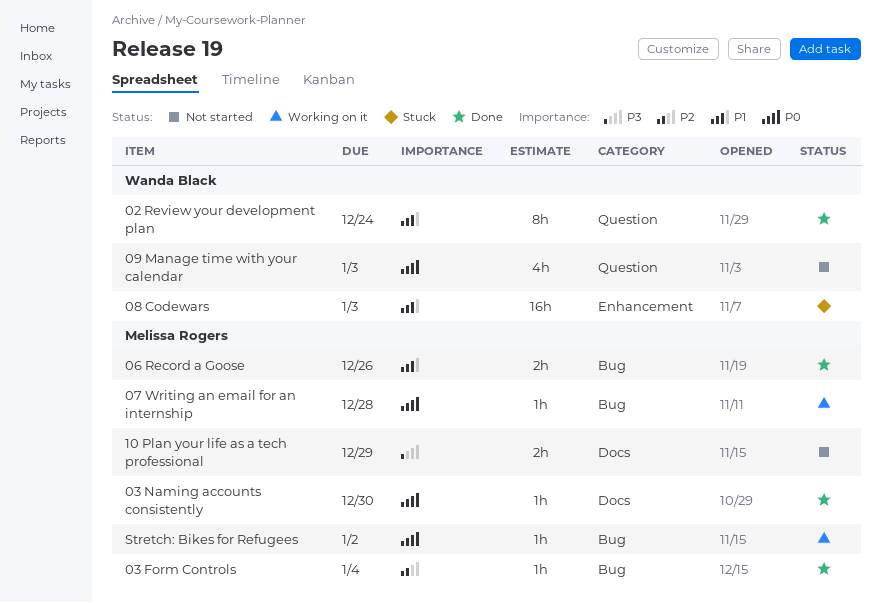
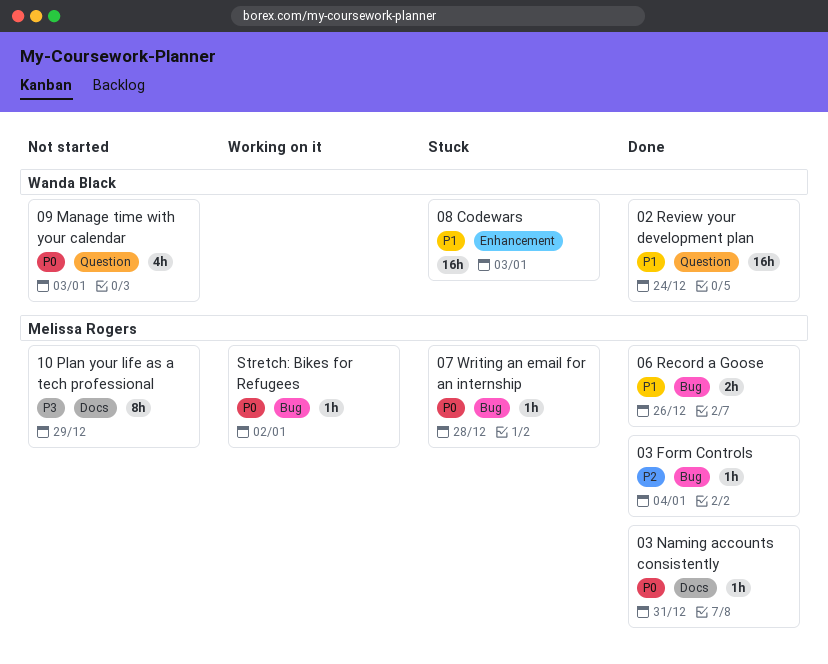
02 Review your development plan, estimate: 8h -> 16h
03 Naming accounts consistently, due: Dec 30 -> Dec 31
07 Writing an email for an internship, status: Working on it -> Stuck
10 Plan your life as a tech professional, estimate: 2h -> 8h

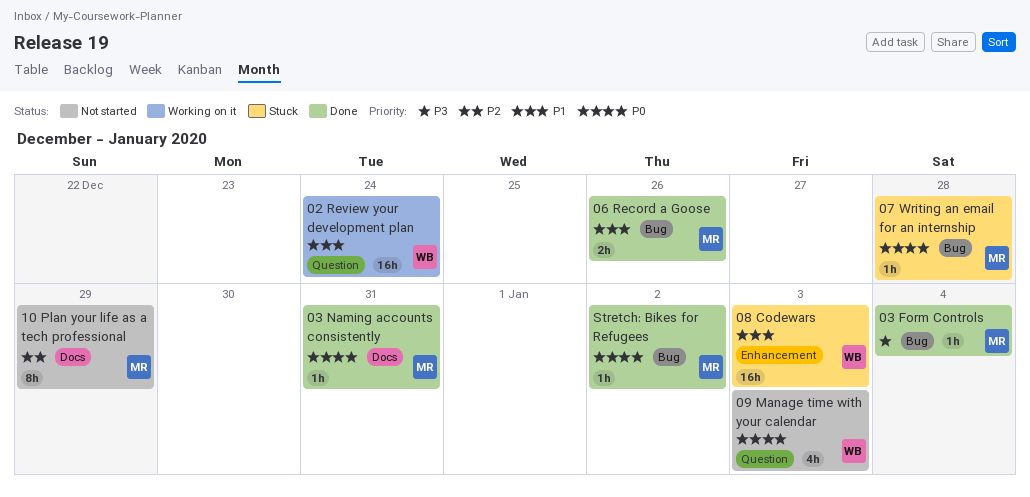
02 Review your development plan, status: Done -> Working on it
03 Form Controls, priority: P2 -> P3
10 Plan your life as a tech professional, priority: P3 -> P2
Stretch: Bikes for Refugees, status: Working on it -> Done

